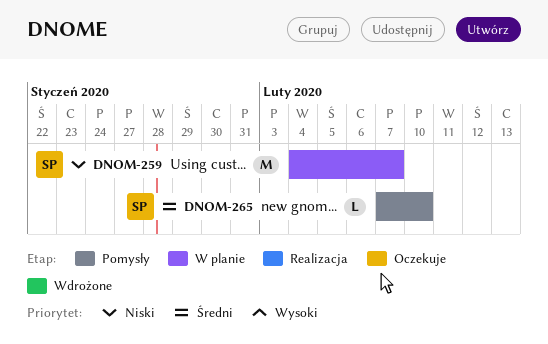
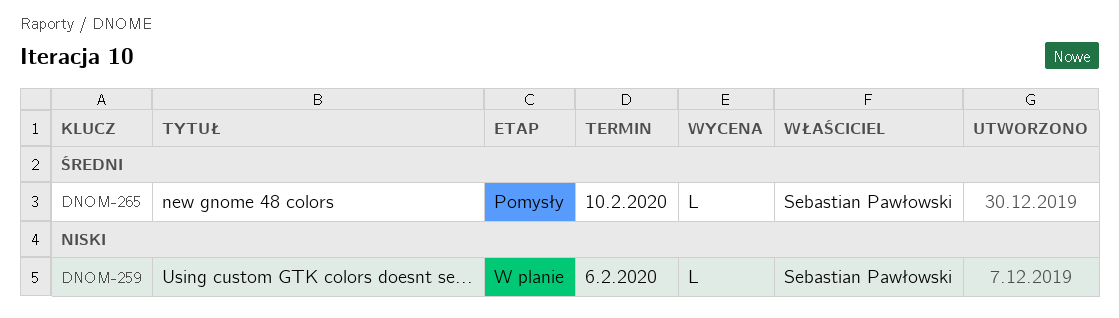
DNOM-259, estimate: M -> L
DNOM-259, due: Feb 7 -> Feb 6

